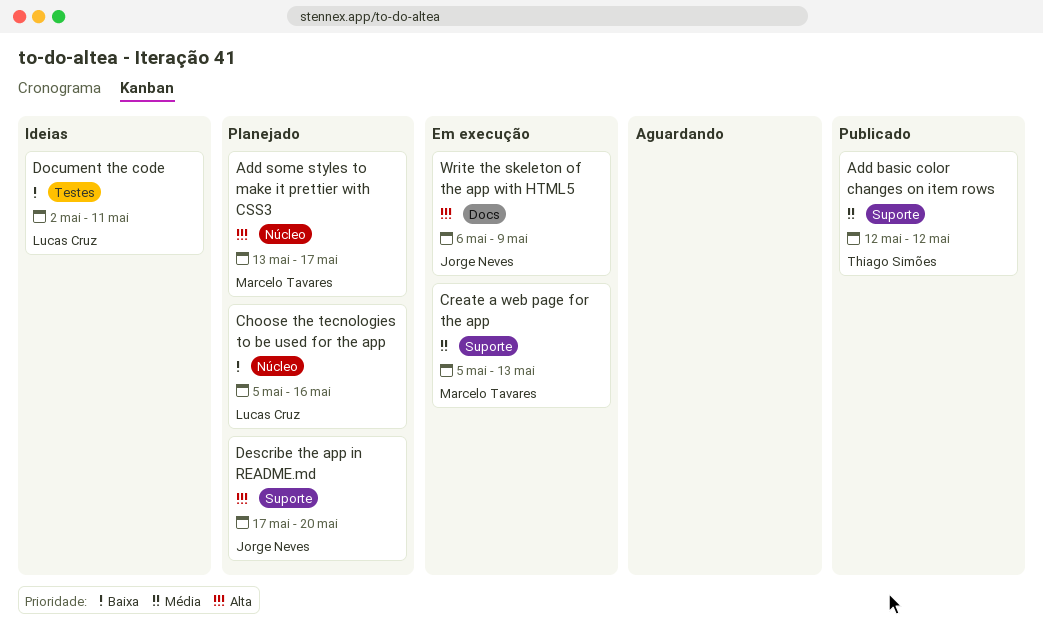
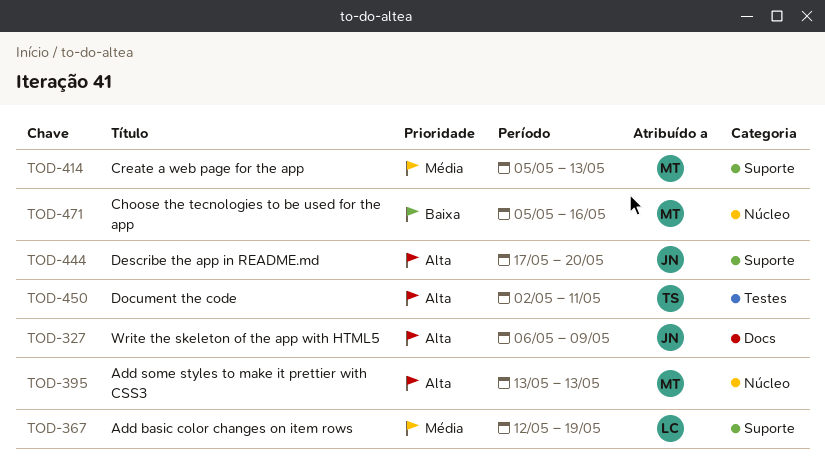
Add basic color changes on item rows, owner: Thiago Simões -> Lucas Cruz
Add basic color changes on item rows, due: May 12 -> May 19
Add some styles to make it prettier with CSS3, due: May 17 -> May 13
Choose the tecnologies to be used for the app, owner: Lucas Cruz -> Marcelo Tavares
Document the code, owner: Lucas Cruz -> Thiago Simões
Document the code, priority: Baixa -> Alta

